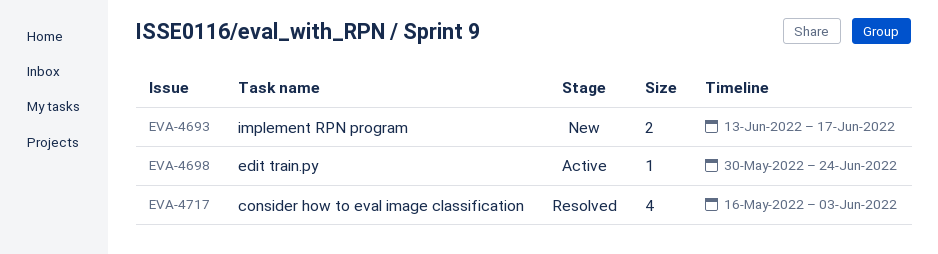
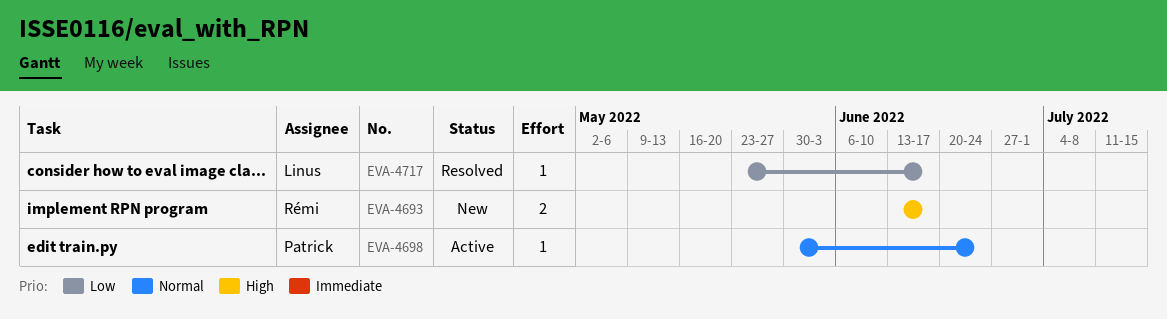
EVA-4717, estimate: 4 -> 1
EVA-4717, start: May 16 -> May 23
EVA-4717, due: Jun 3 -> Jun 17

